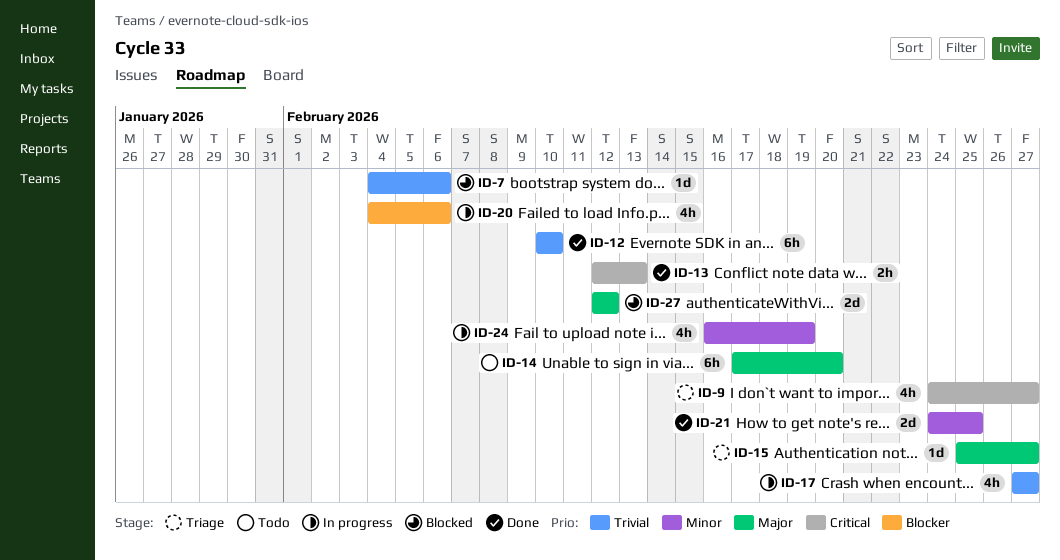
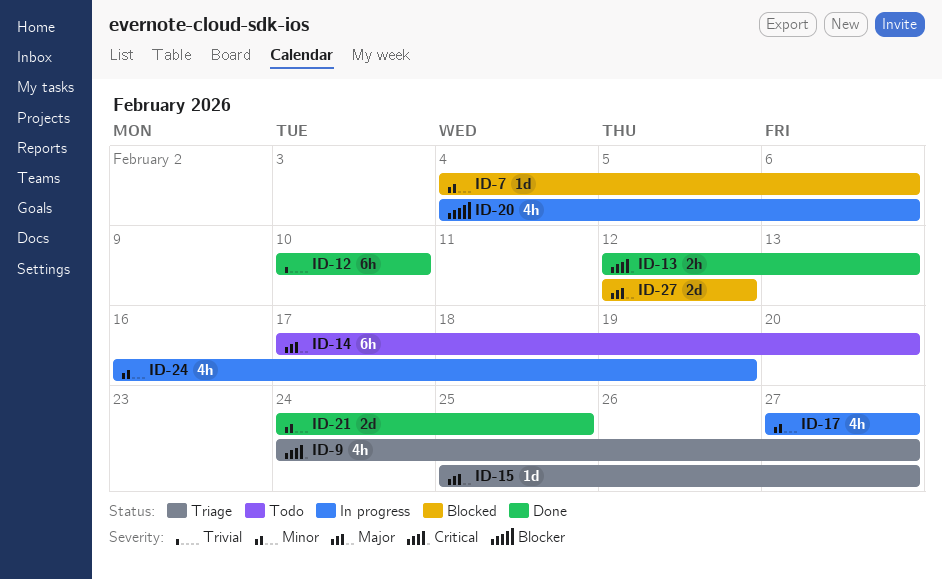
ID-7, priority: Trivial -> Minor
ID-17, priority: Trivial -> Minor

